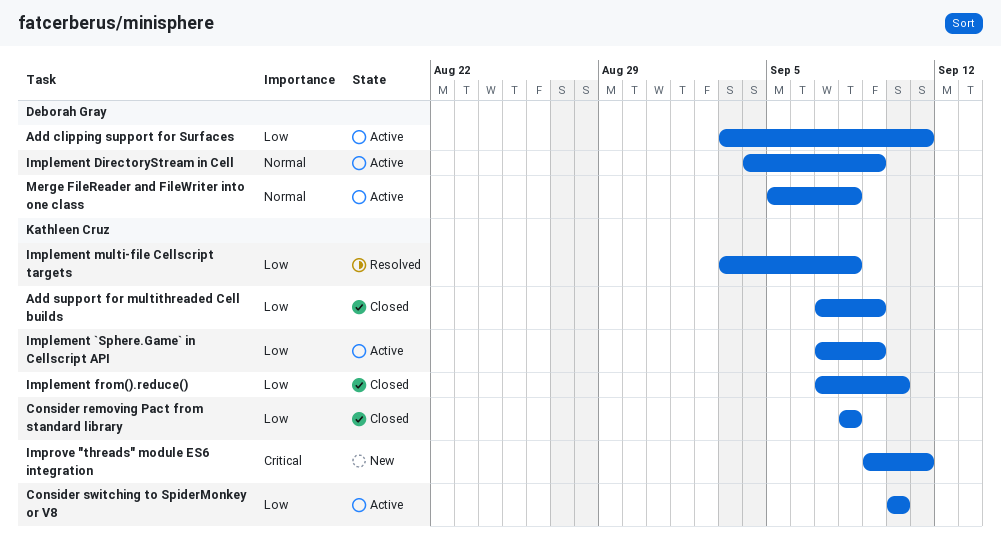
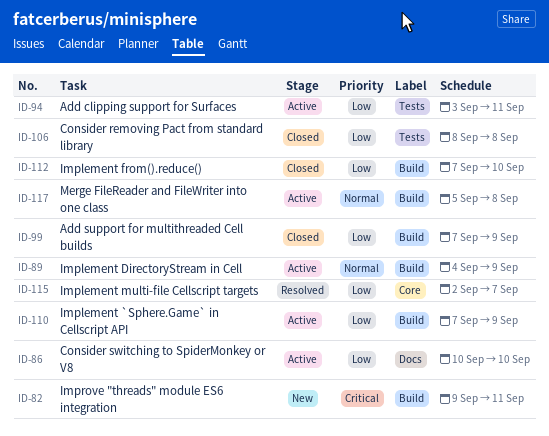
Implement multi-file Cellscript targets, start: Sep 3 -> Sep 2
Implement multi-file Cellscript targets, due: Sep 8 -> Sep 7

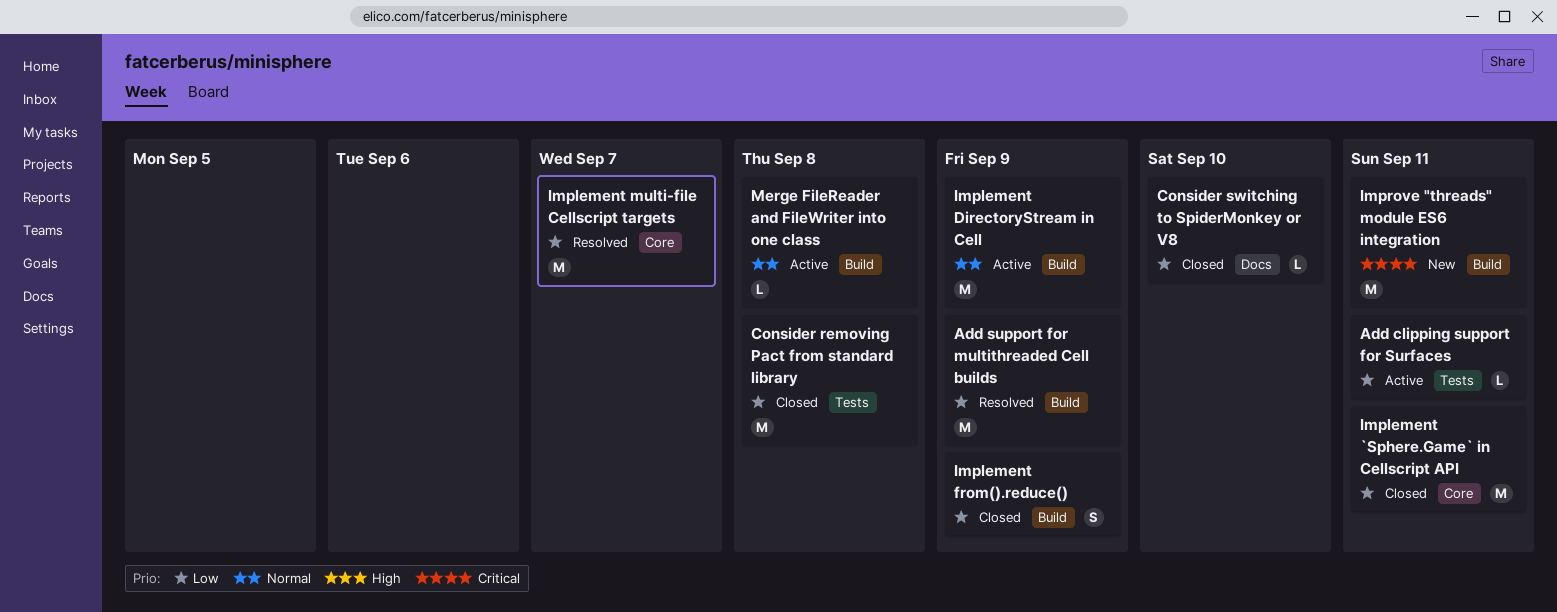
Add support for multithreaded Cell builds, status: Closed -> Resolved
Consider switching to SpiderMonkey or V8, status: Active -> Closed
Implement `Sphere.Game` in Cellscript API, status: Active -> Closed
Implement `Sphere.Game` in Cellscript API, label: Build -> Core
Implement `Sphere.Game` in Cellscript API, due: Sep 9 -> Sep 11
Implement from().reduce(), due: Sep 10 -> Sep 9

